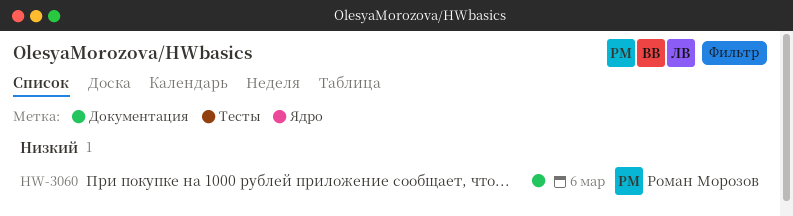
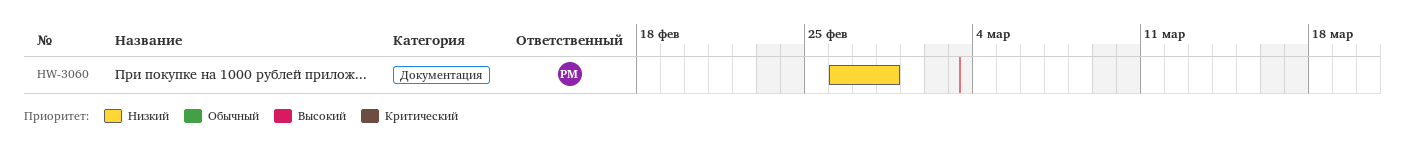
HW-3060, due: Mar 6 -> Feb 28

